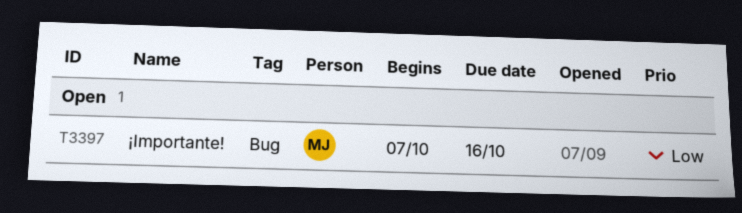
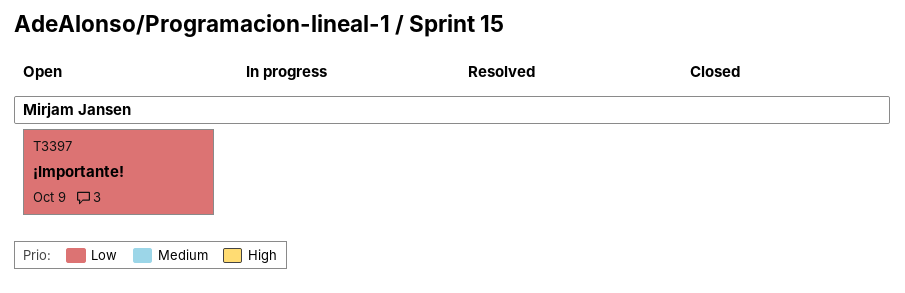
T3397, due: Oct 16 -> Oct 9

